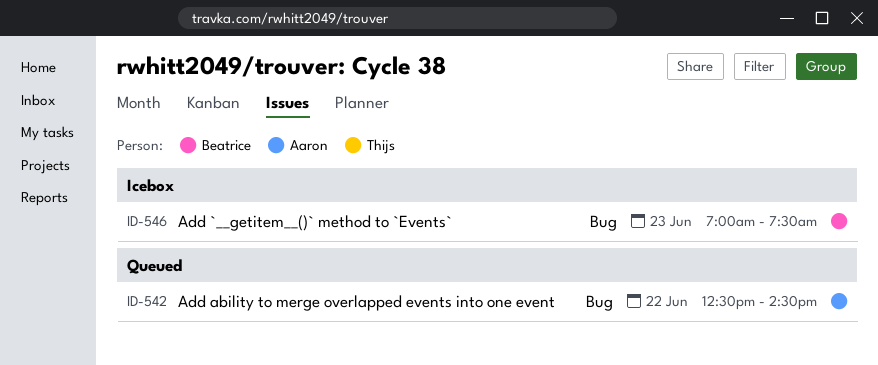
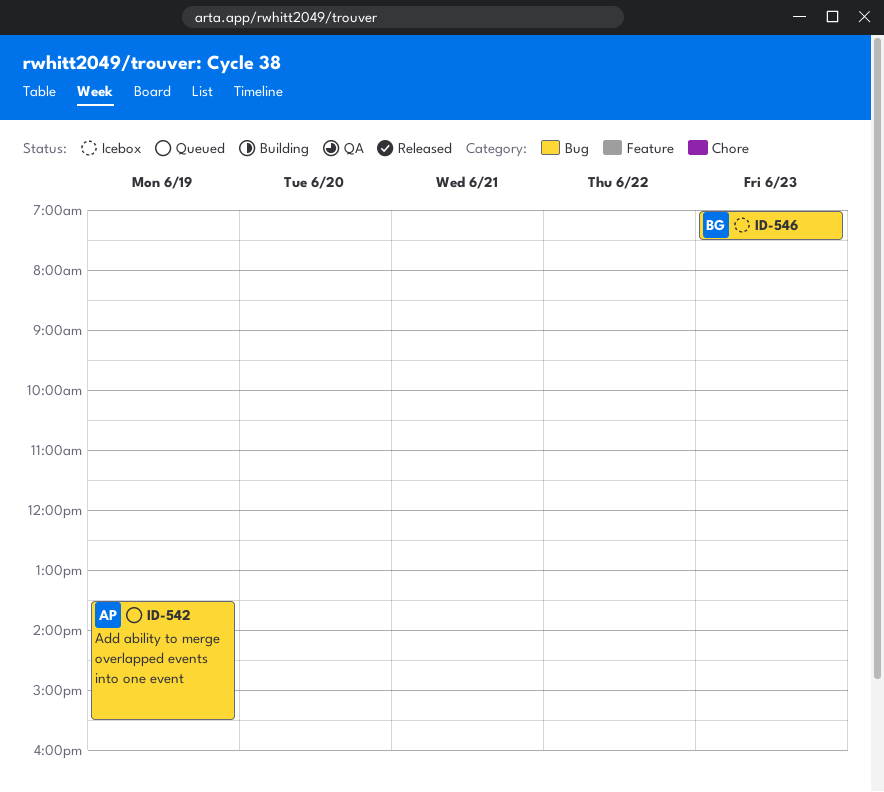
ID-542, day: Jun 22 -> Jun 19
ID-542, begins: 12:30 -> 13:30
ID-542, ends: 14:30 -> 15:30

